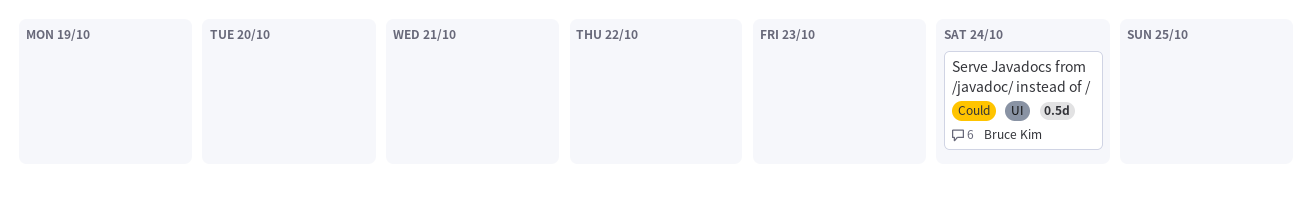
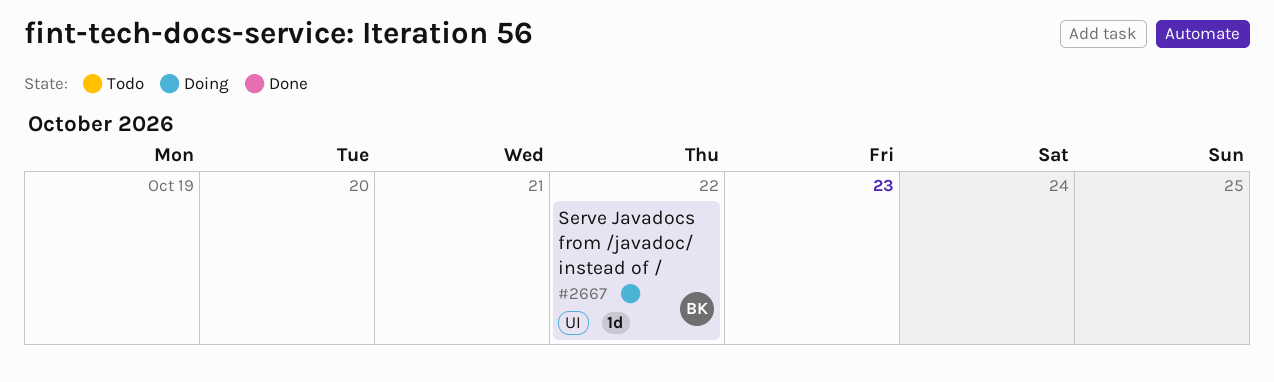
Serve Javadocs from /javadoc/ instead of /, estimate: 0.5d -> 1d
Serve Javadocs from /javadoc/ instead of /, due: Oct 24 -> Oct 22

